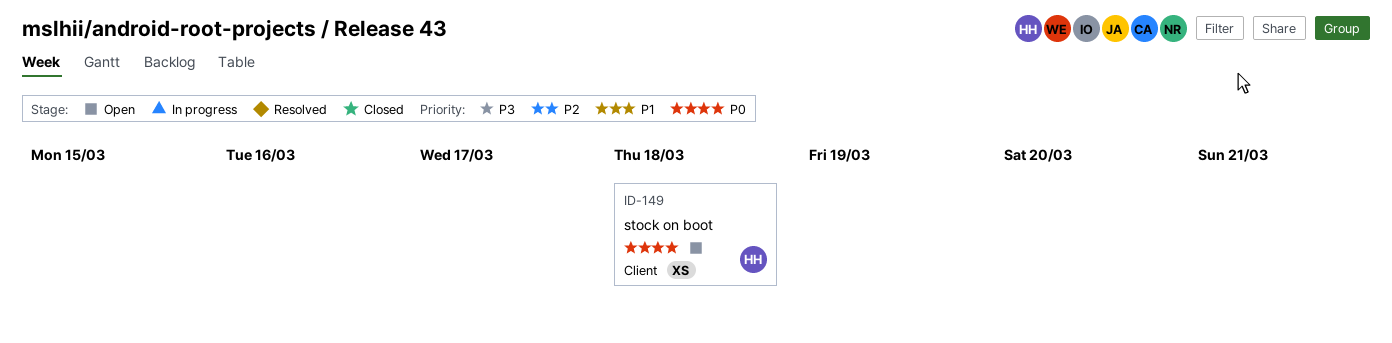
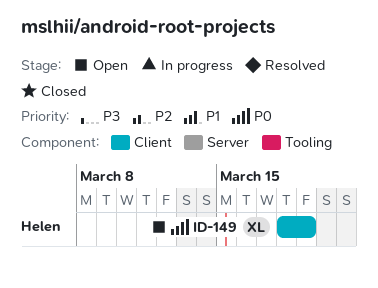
ID-149, estimate: XS -> XL
ID-149, due: Mar 18 -> Mar 19

